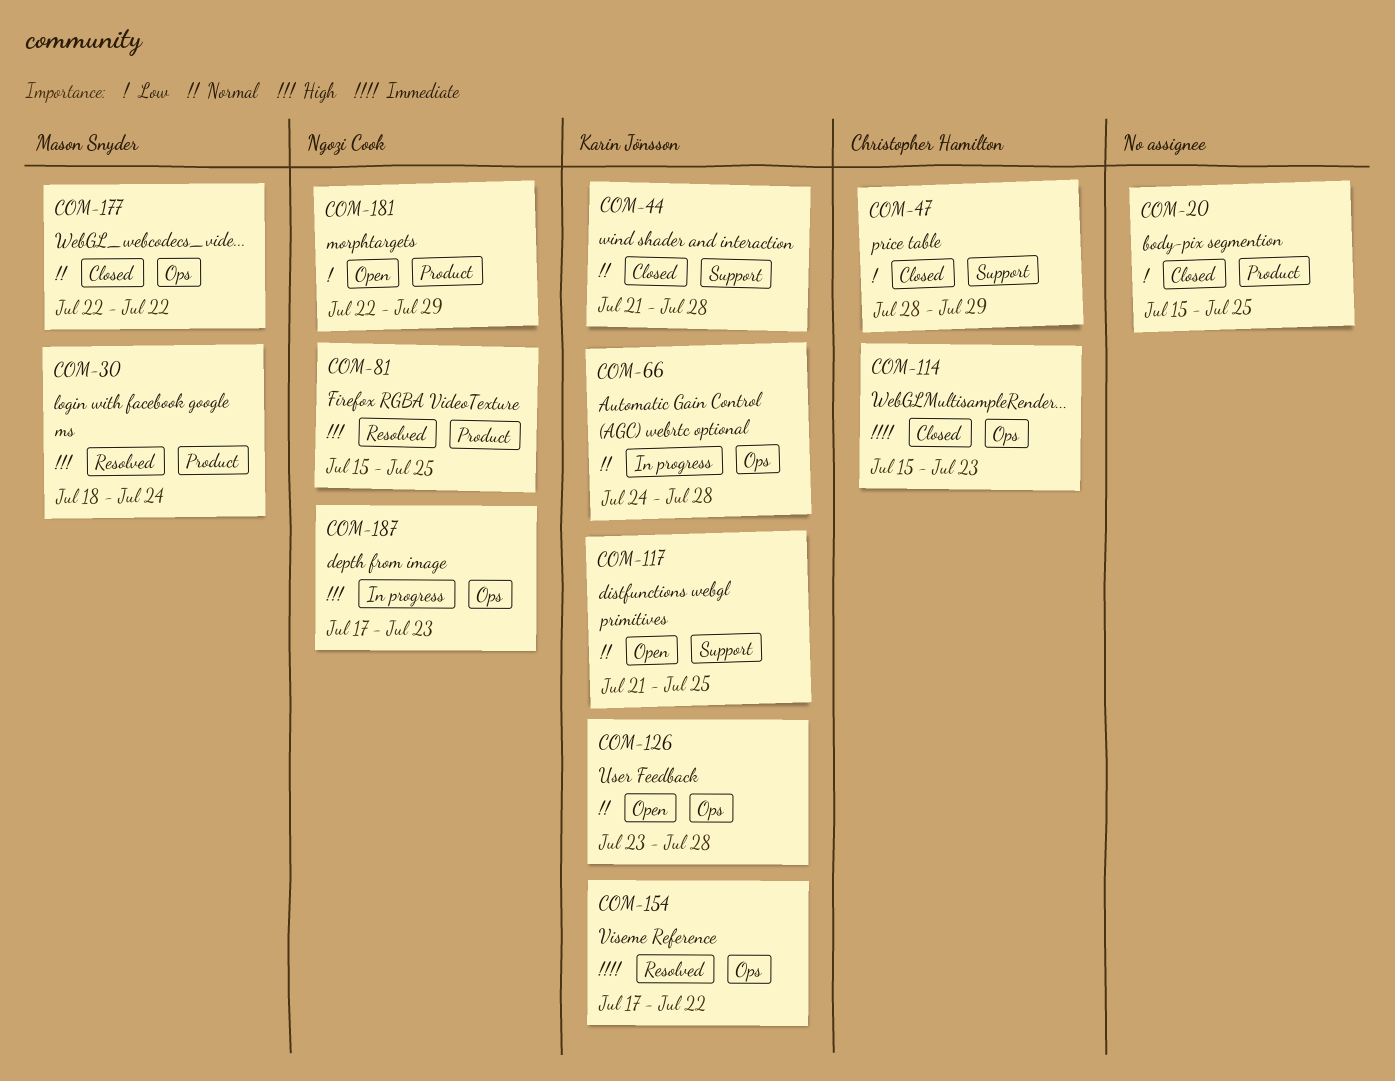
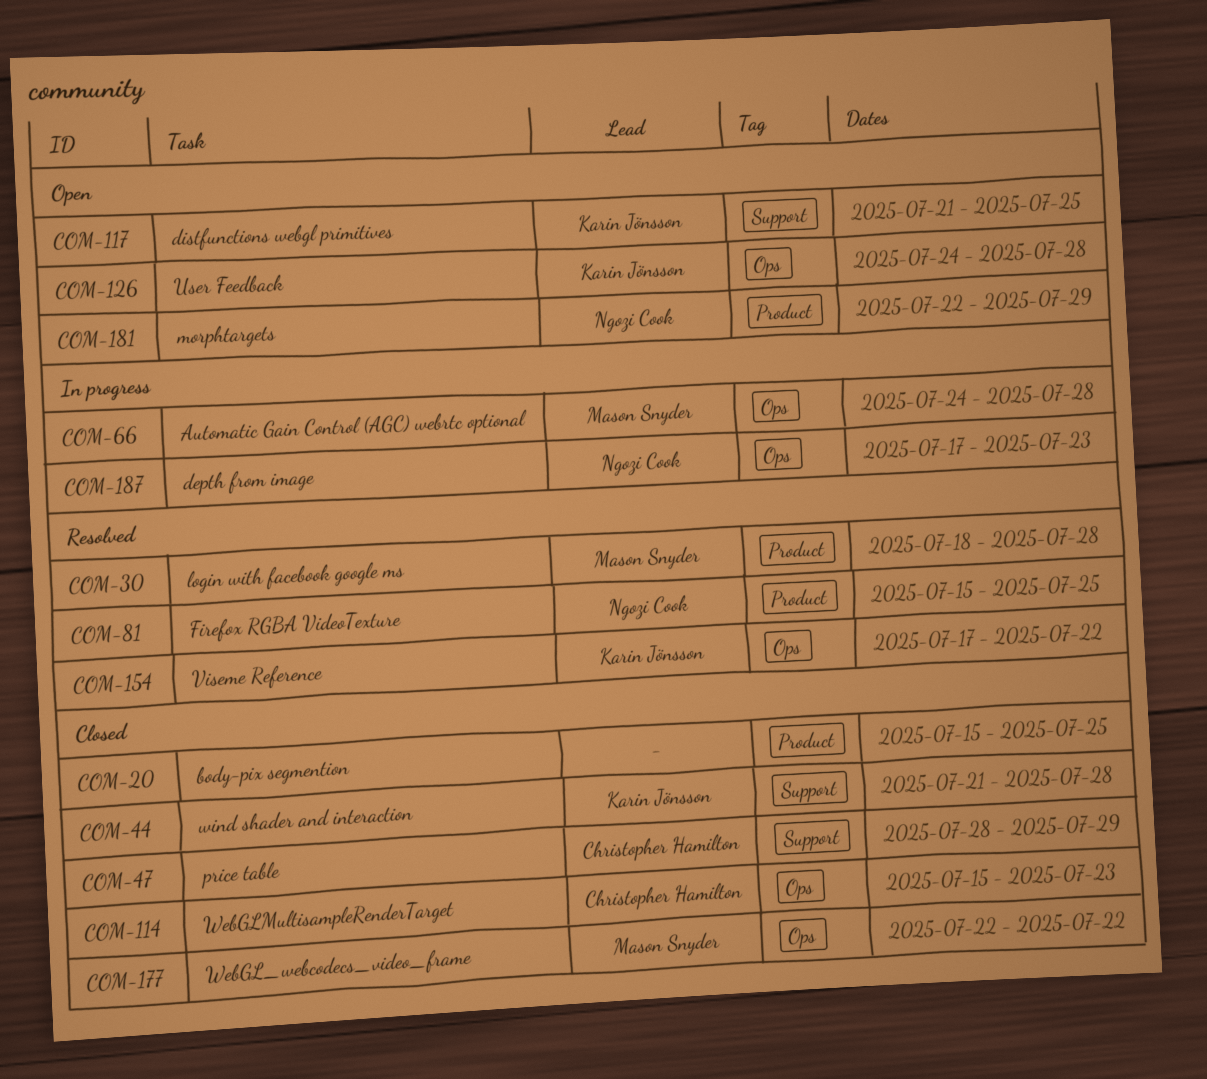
COM-30, due: Jul 24 -> Jul 28
COM-66, owner: Karin Jönsson -> Mason Snyder
COM-126, start: Jul 23 -> Jul 24

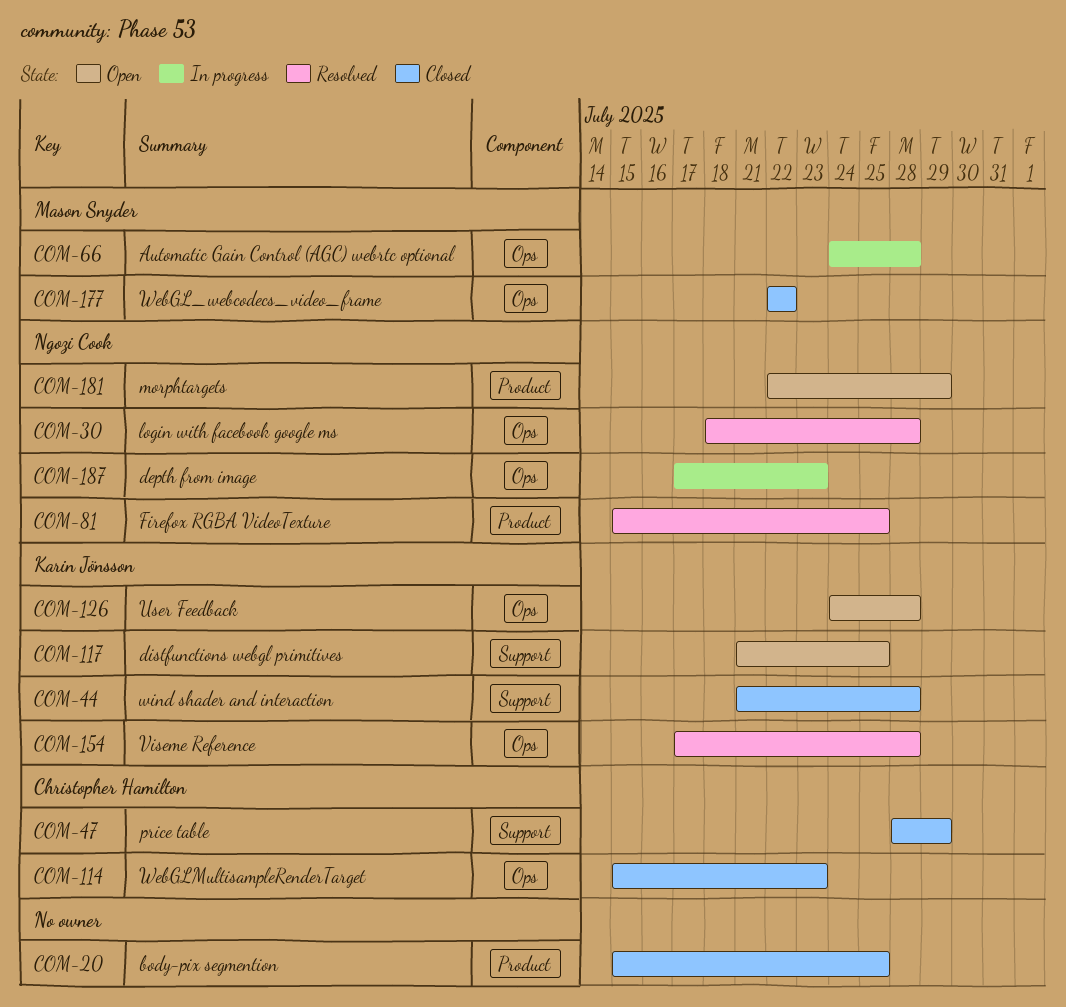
COM-30, owner: Mason Snyder -> Ngozi Cook
COM-30, label: Product -> Ops
COM-154, due: Jul 22 -> Jul 28

